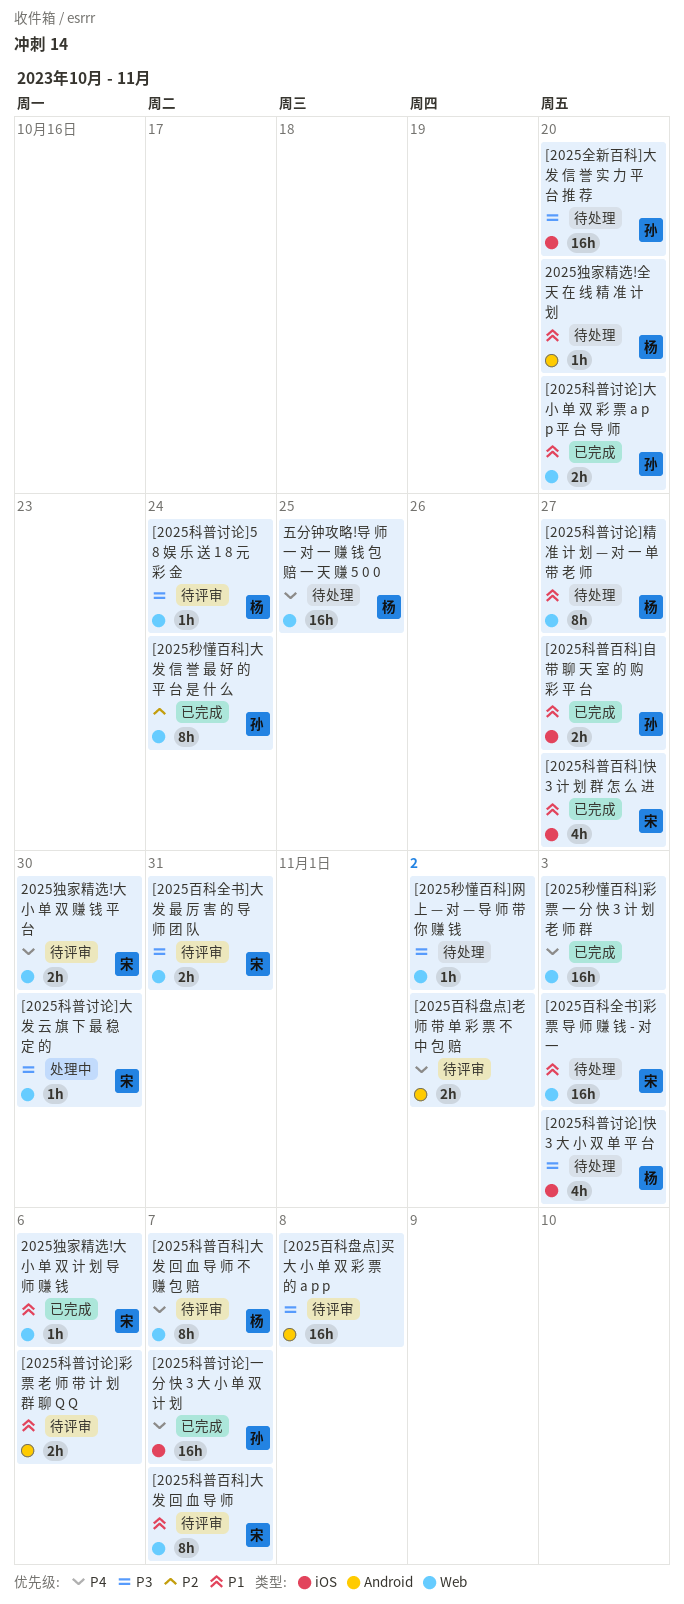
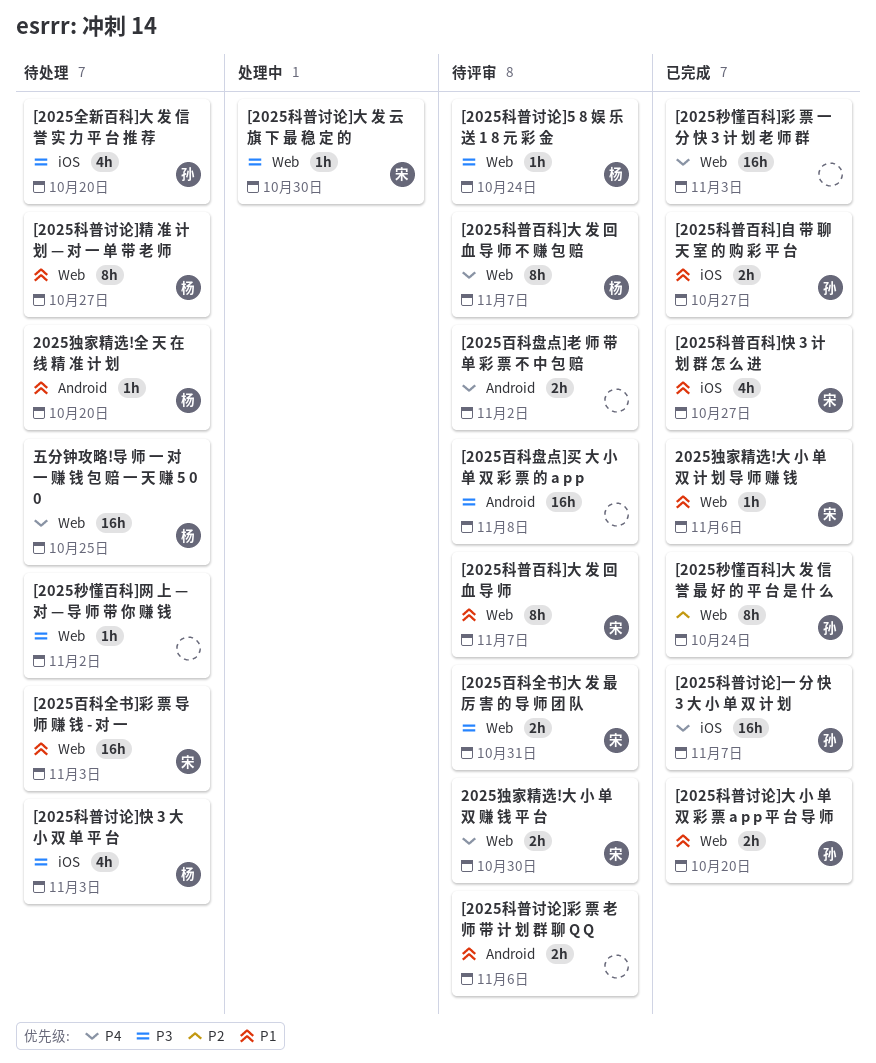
[2025全新百科]大 发 信 誉 实 力 平 台 推 荐, estimate: 16h -> 4h

